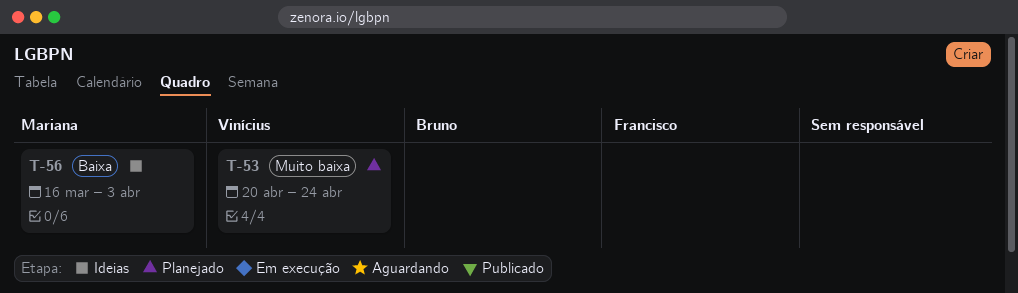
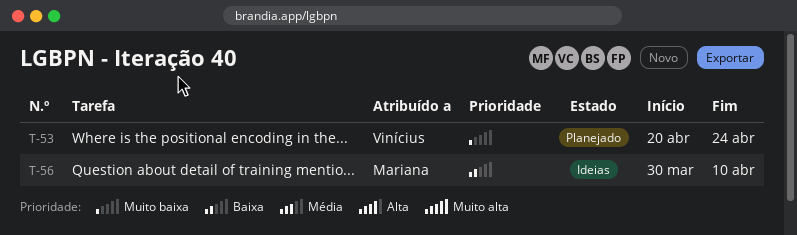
T-56, start: Mar 16 -> Mar 30
T-56, due: Apr 3 -> Apr 10

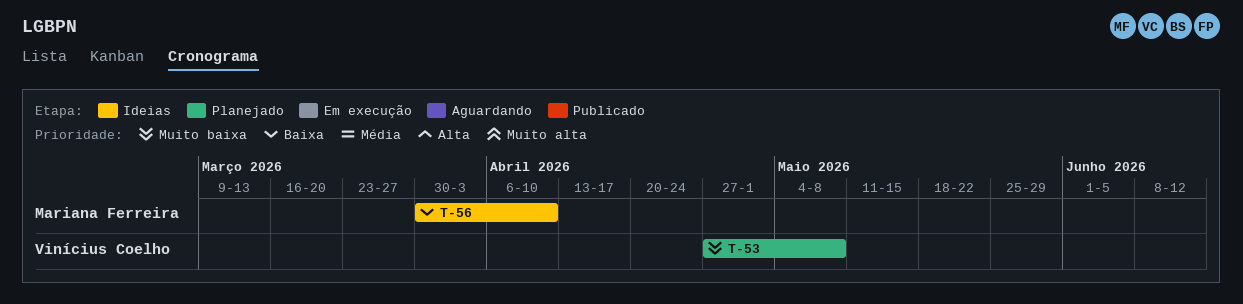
T-53, start: Apr 20 -> Apr 27
T-53, due: Apr 24 -> May 8

